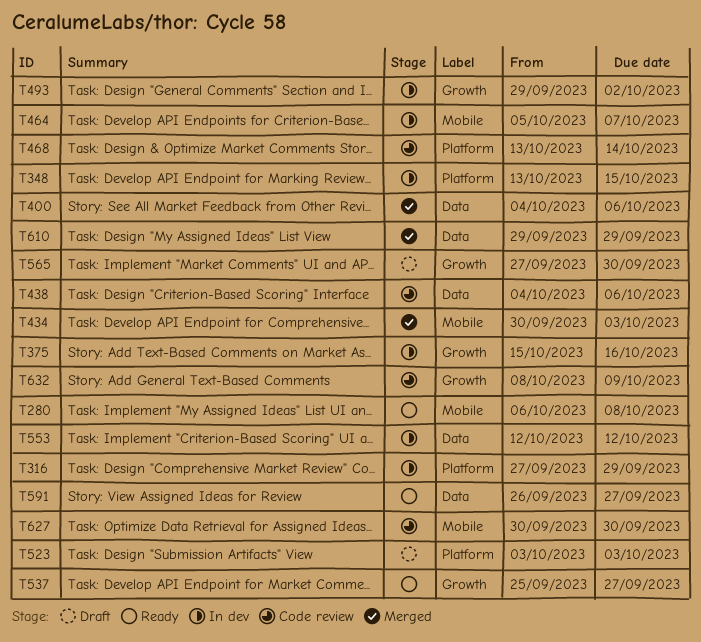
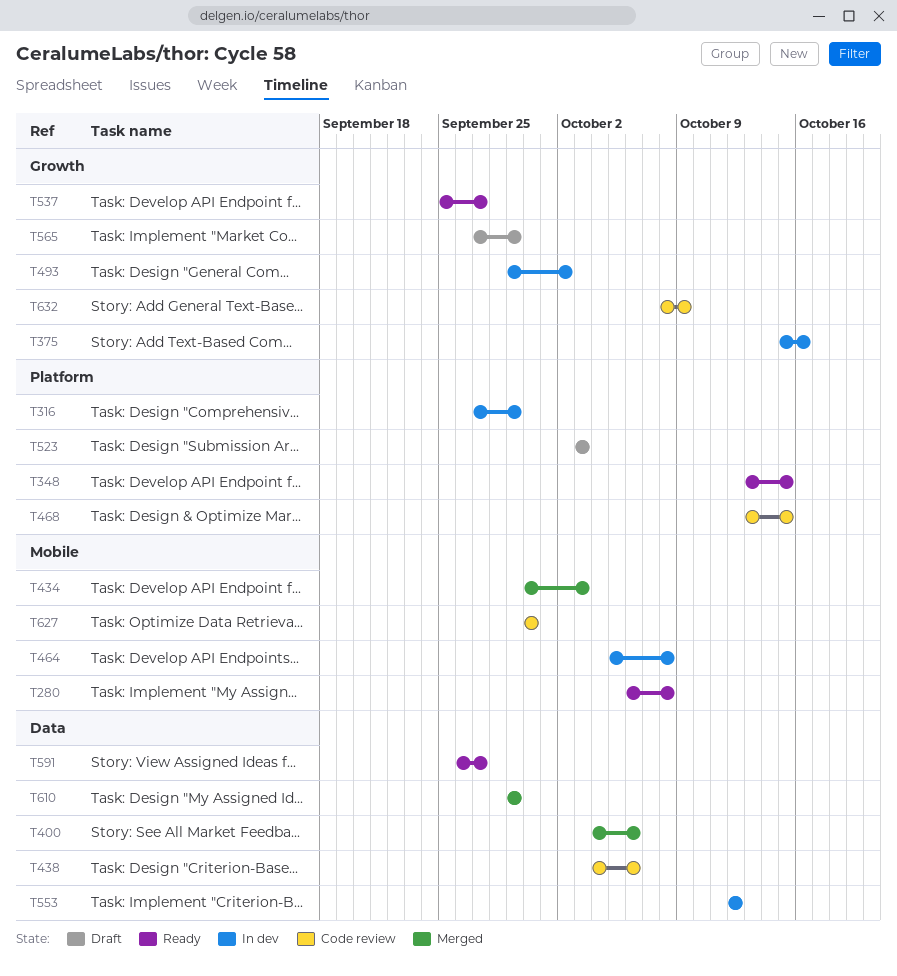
T348, status: In dev -> Ready
T464, due: Oct 7 -> Oct 8
T468, due: Oct 14 -> Oct 15
T565, due: Sep 30 -> Sep 29

